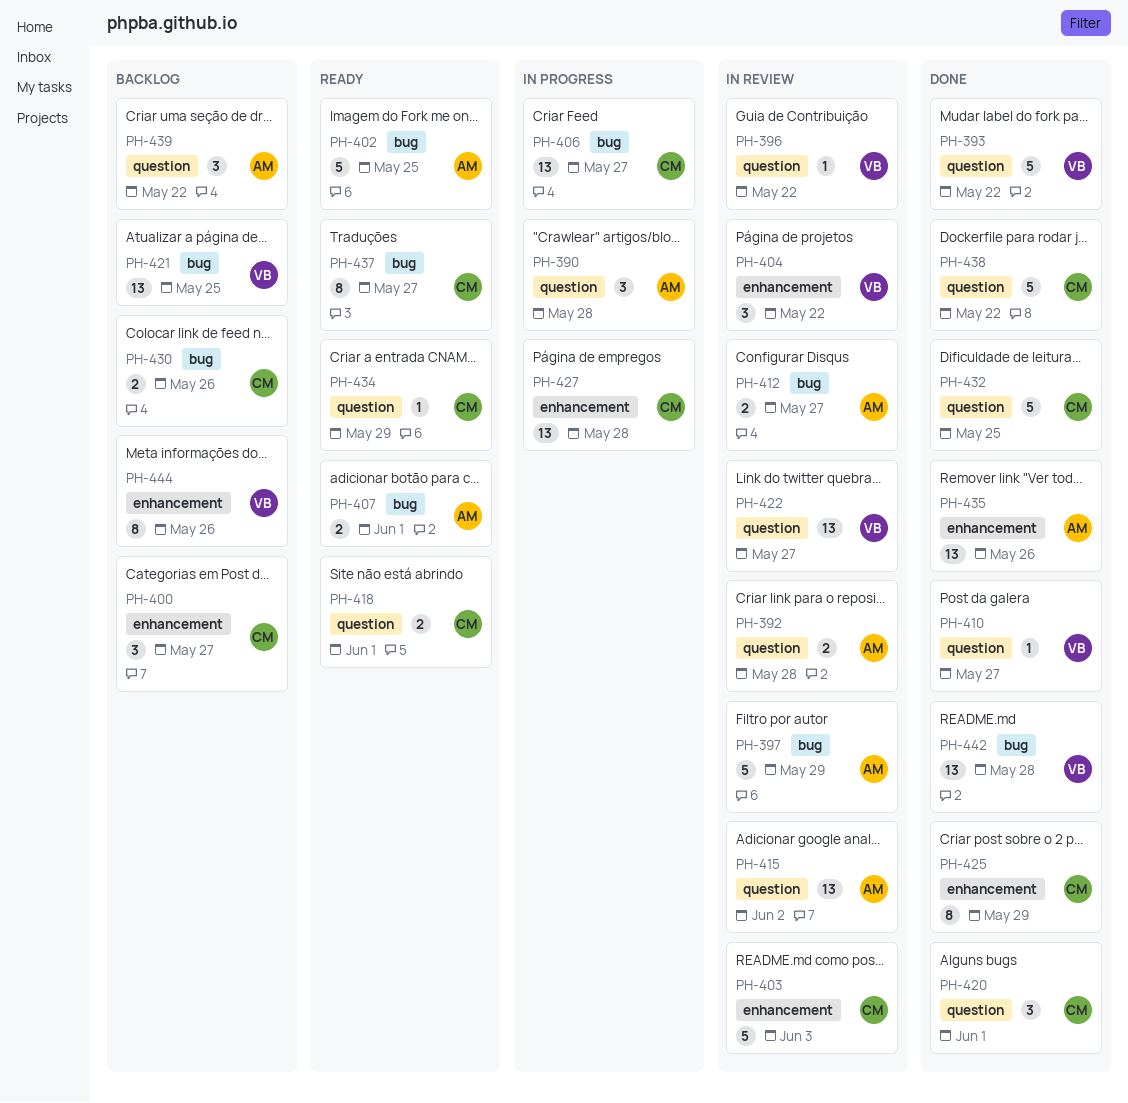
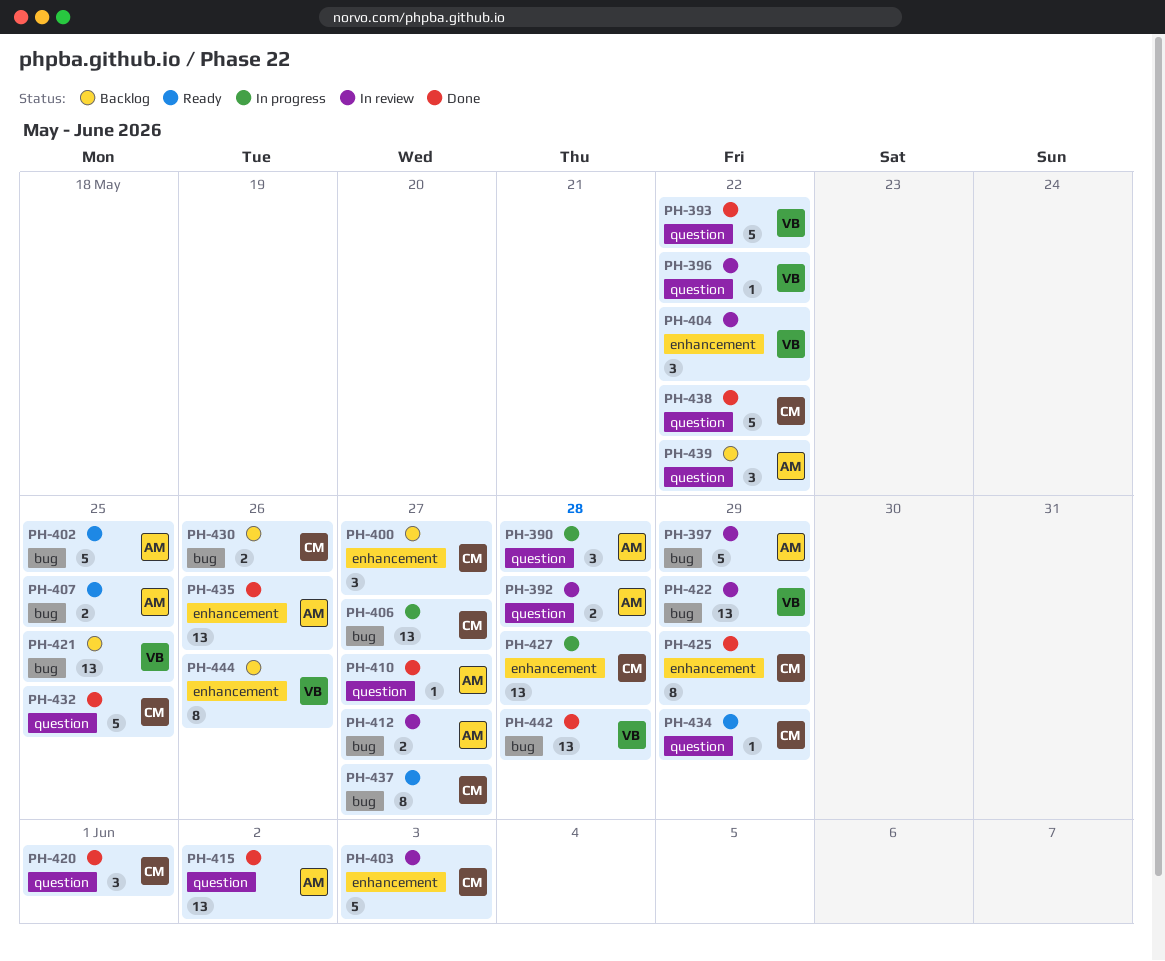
PH-407, due: Jun 1 -> May 25
PH-410, owner: VB -> AM
PH-415, status: In review -> Done
PH-418: present -> none
PH-422, label: question -> bug
PH-422, due: May 27 -> May 29

